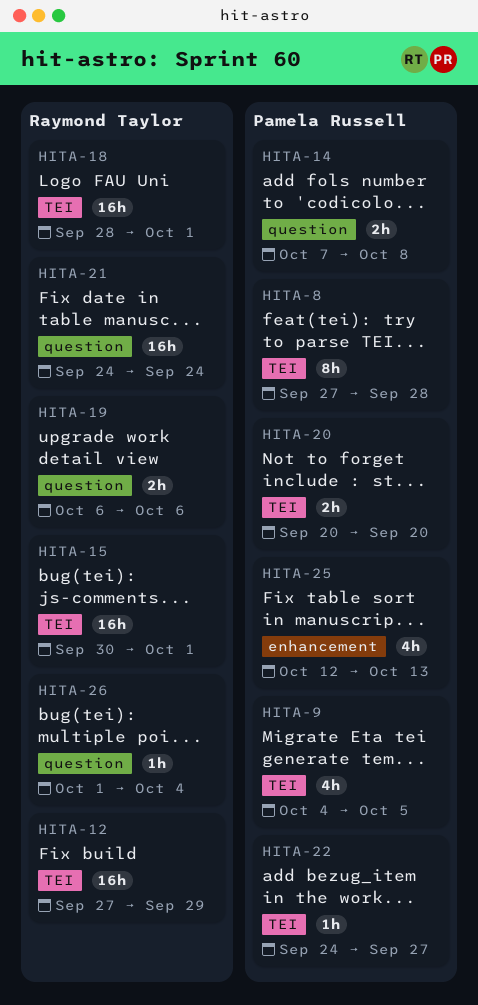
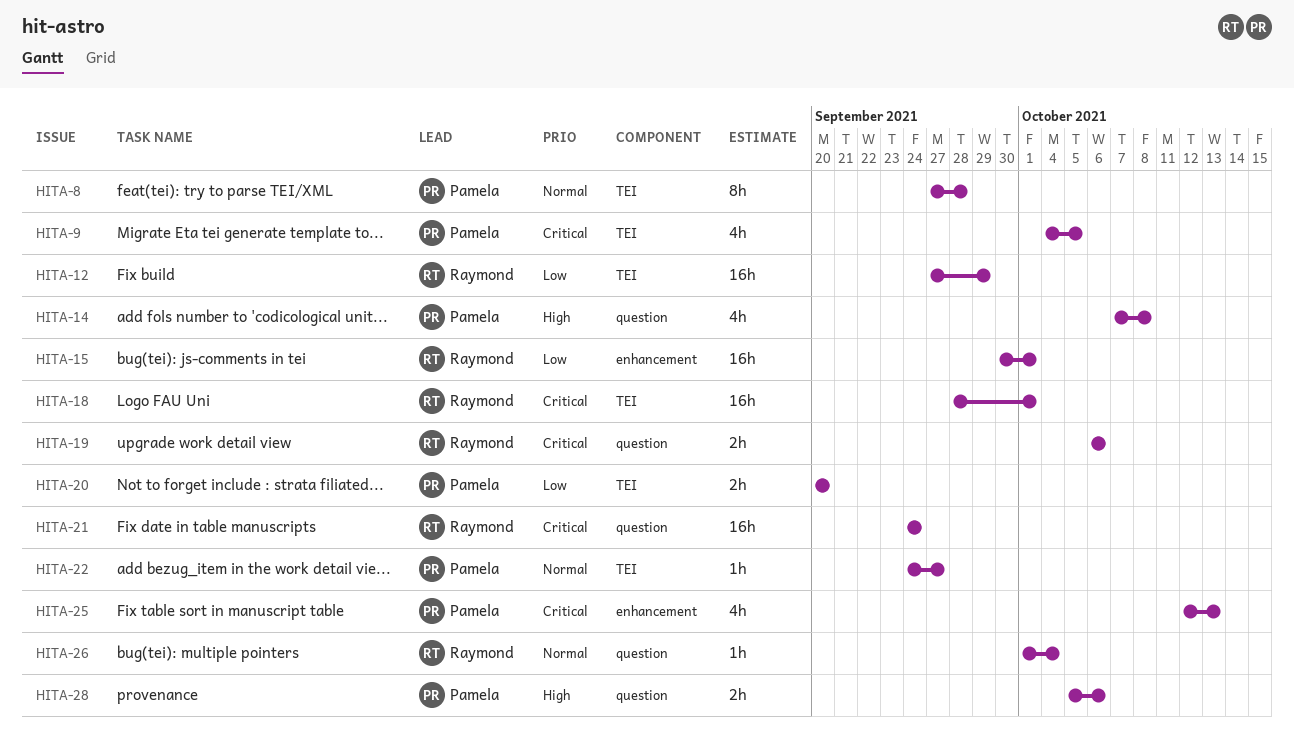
HITA-14, estimate: 2h -> 4h
HITA-15, label: TEI -> enhancement
HITA-28: none -> present

